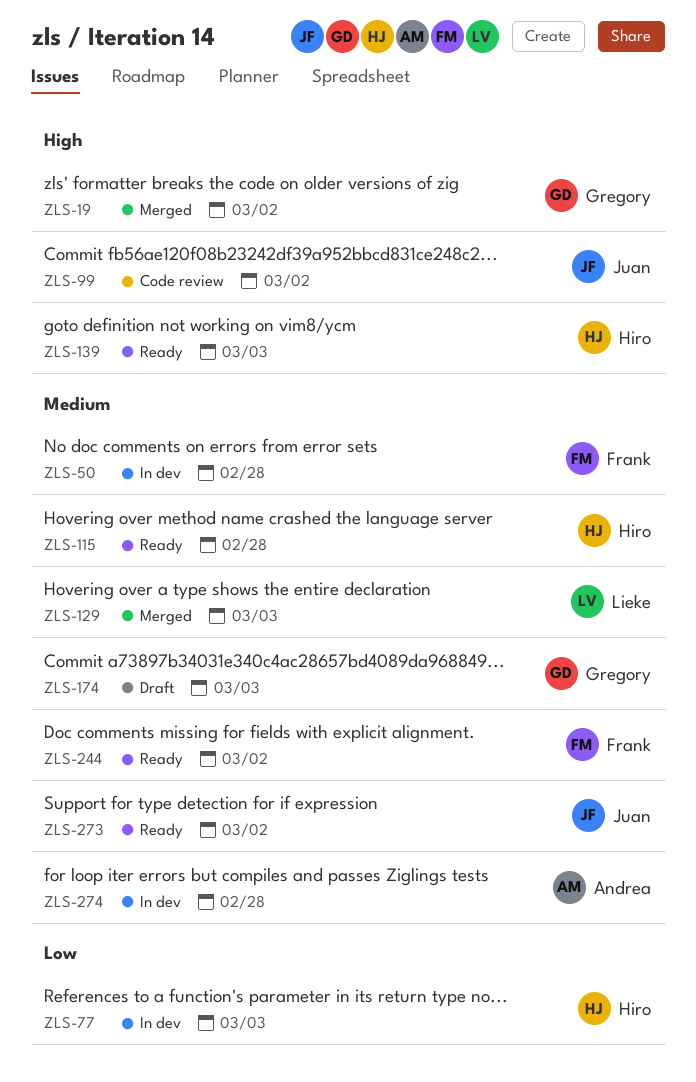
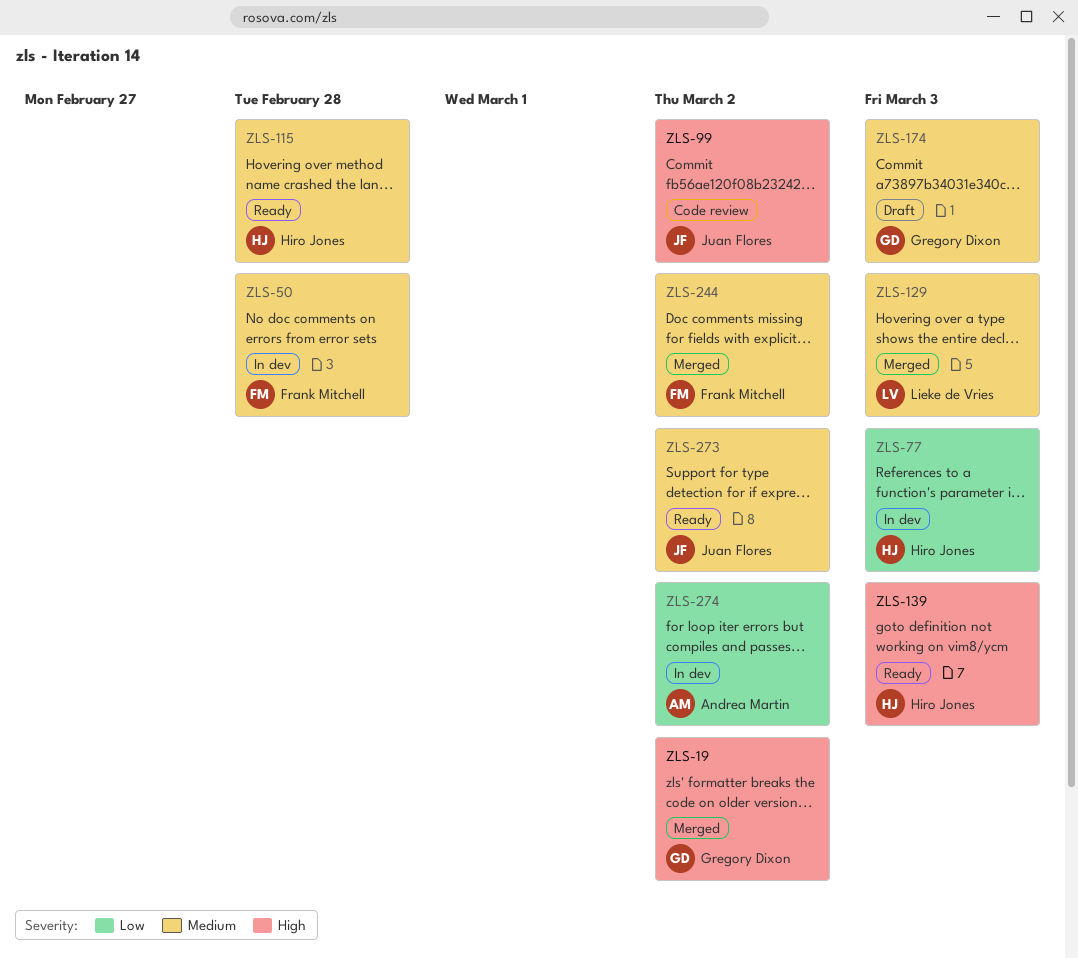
ZLS-244, status: Ready -> Merged
ZLS-274, priority: Medium -> Low
ZLS-274, due: Feb 28 -> Mar 2

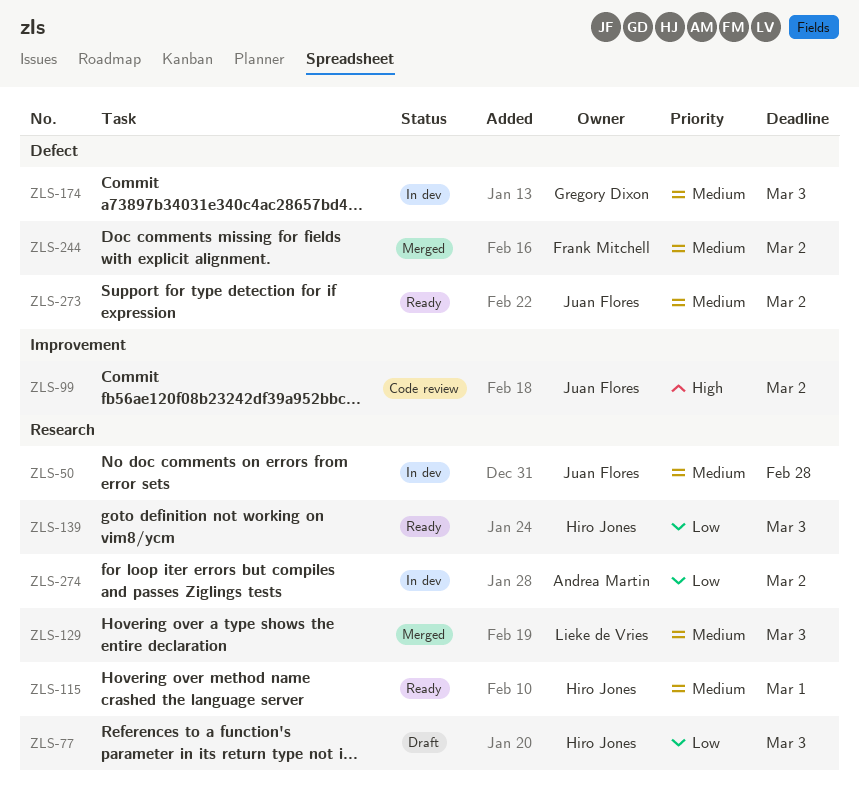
ZLS-19: present -> none
ZLS-50, owner: Frank Mitchell -> Juan Flores
ZLS-77, status: In dev -> Draft
ZLS-115, due: Feb 28 -> Mar 1
ZLS-139, priority: High -> Low
ZLS-174, status: Draft -> In dev

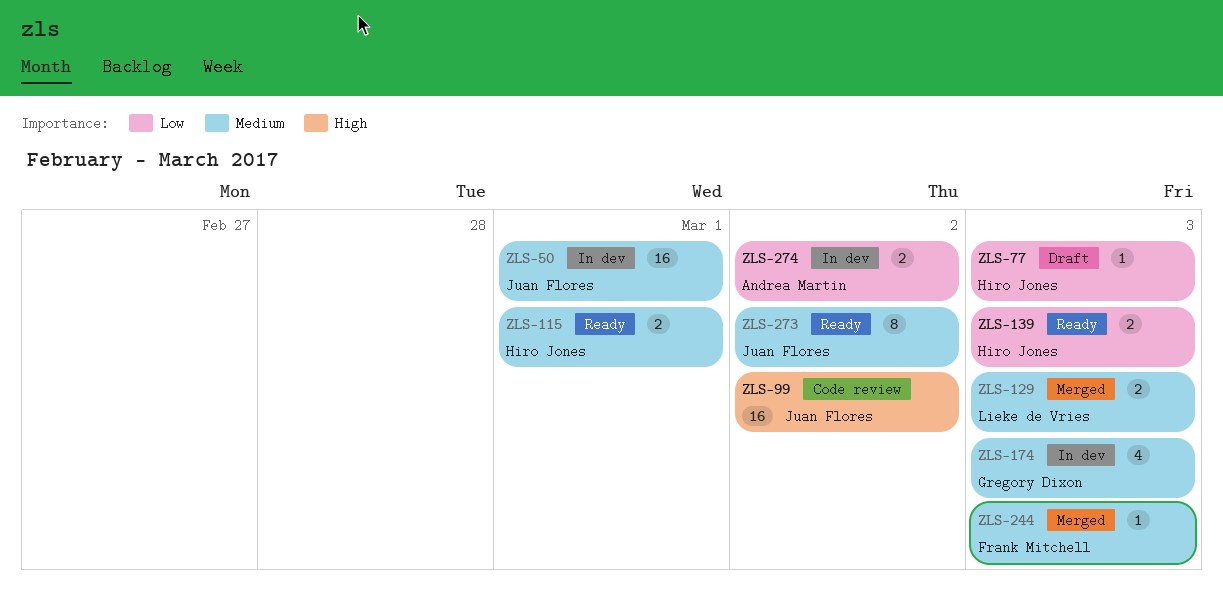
ZLS-50, due: Feb 28 -> Mar 1
ZLS-244, due: Mar 2 -> Mar 3

